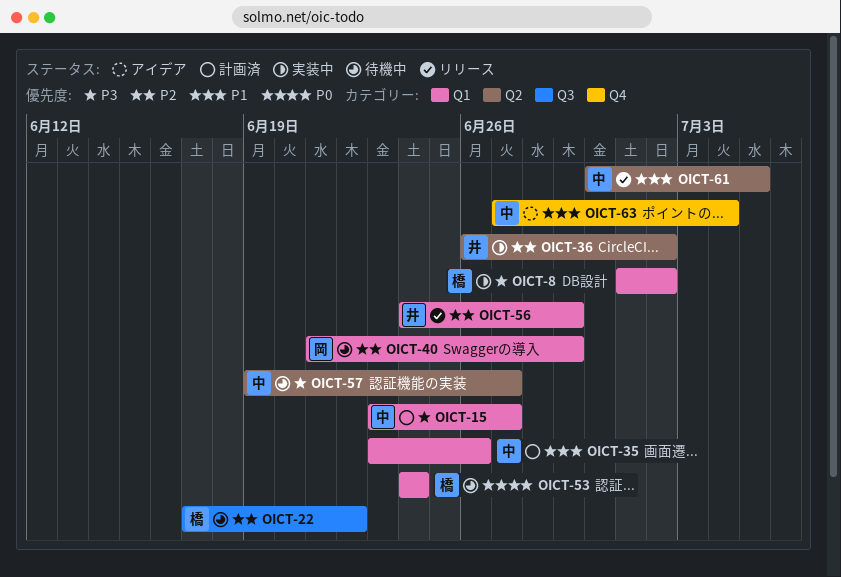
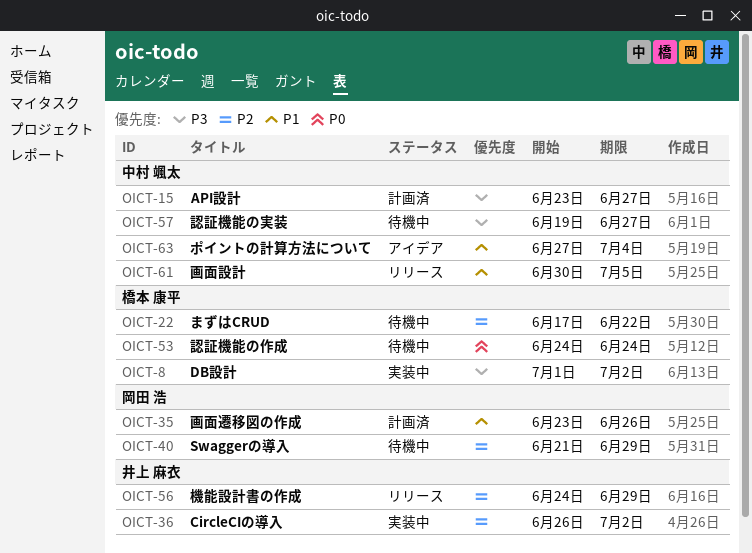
OICT-35, owner: 中村 颯太 -> 岡田 浩

